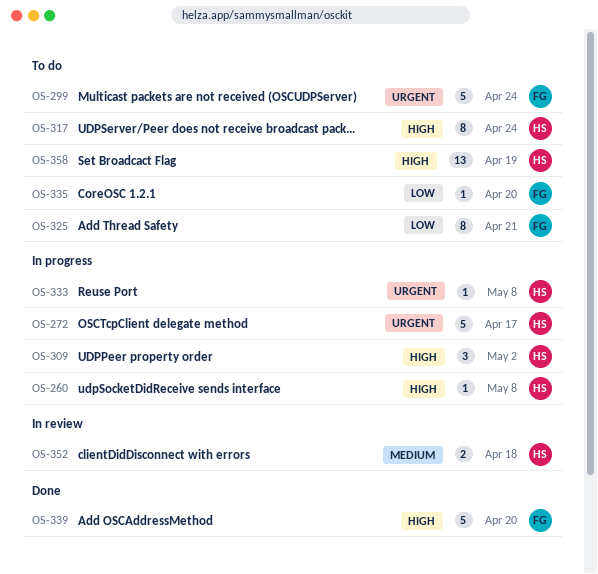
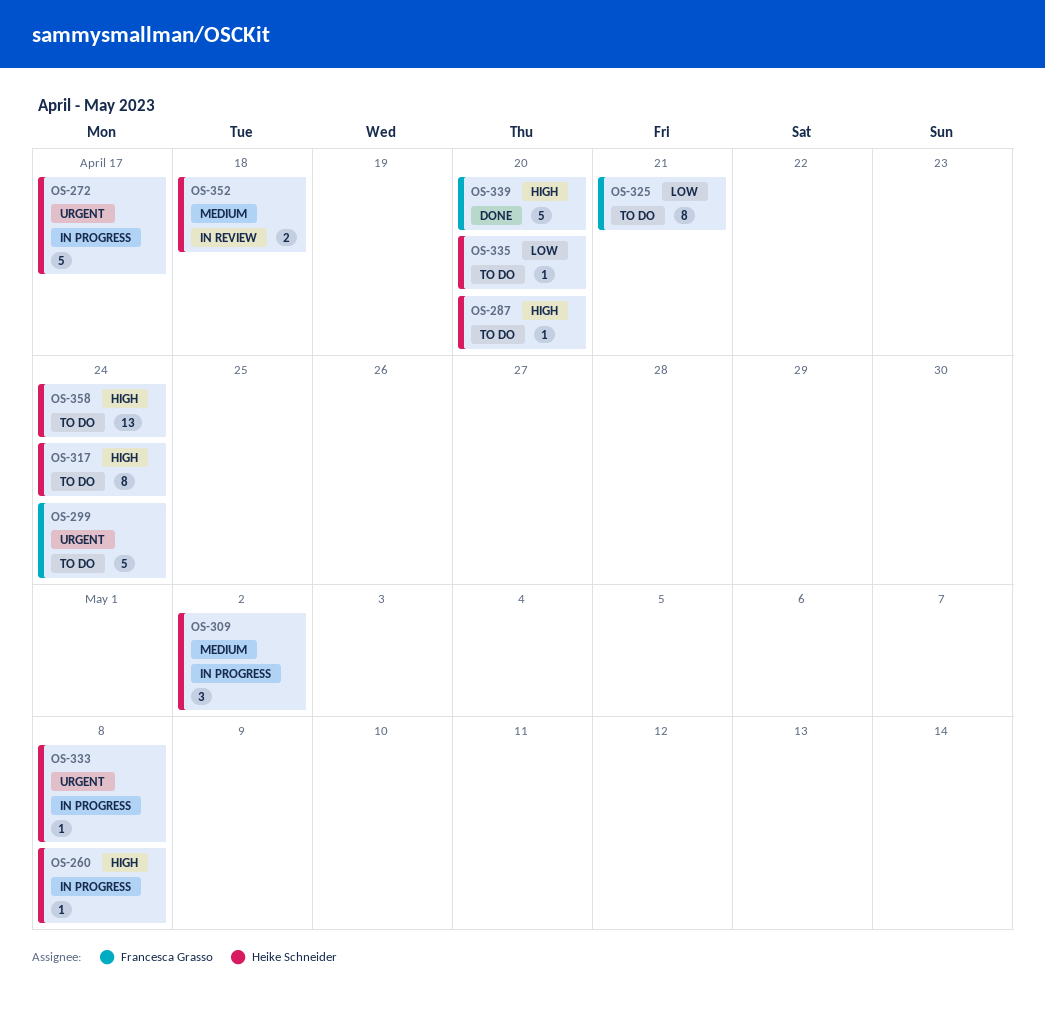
OS-287: none -> present
OS-309, priority: High -> Medium
OS-335, owner: Francesca Grasso -> Heike Schneider
OS-358, due: Apr 19 -> Apr 24

